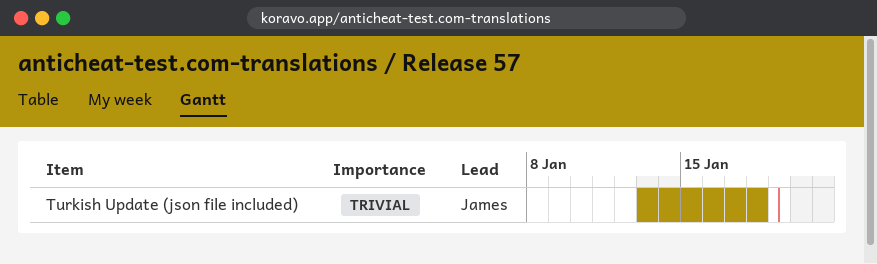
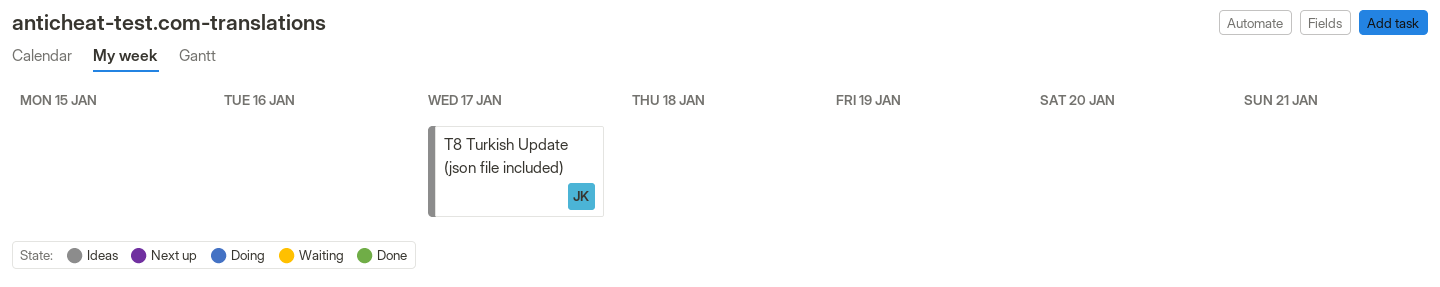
Turkish Update (json file included), due: Jan 18 -> Jan 17

